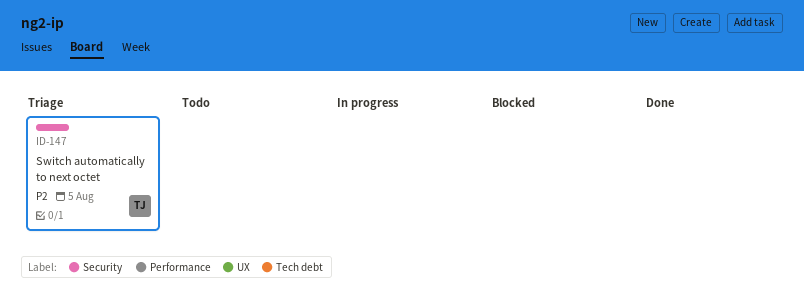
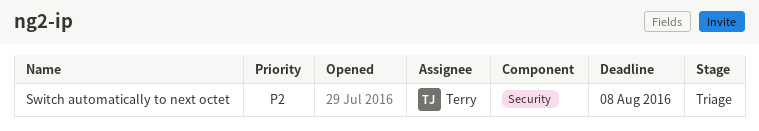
Switch automatically to next octet, due: Aug 5 -> Aug 8

